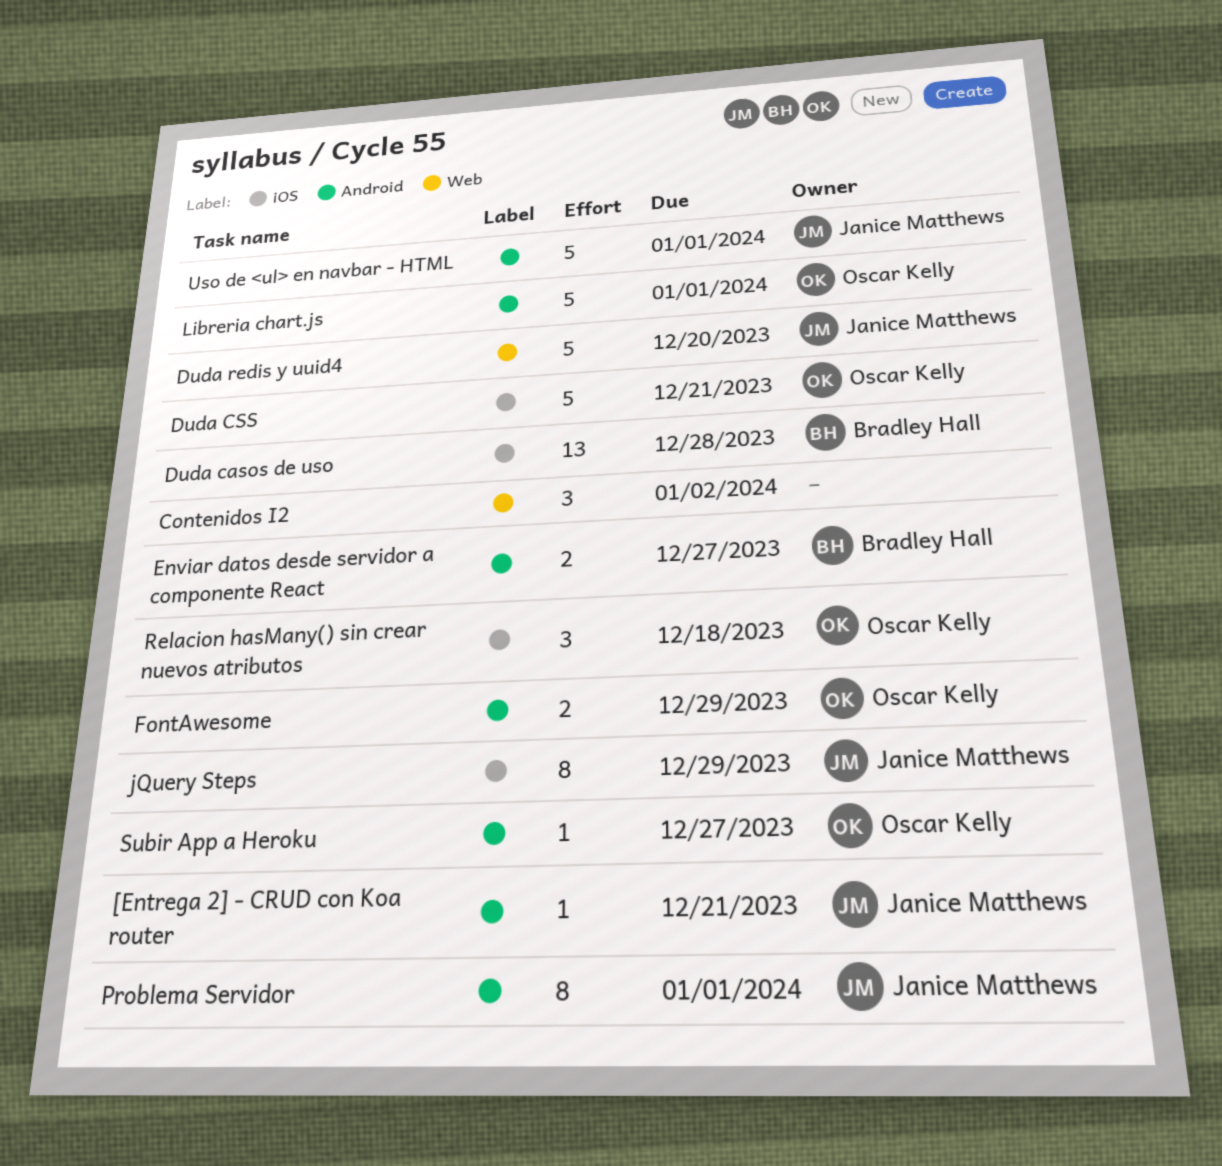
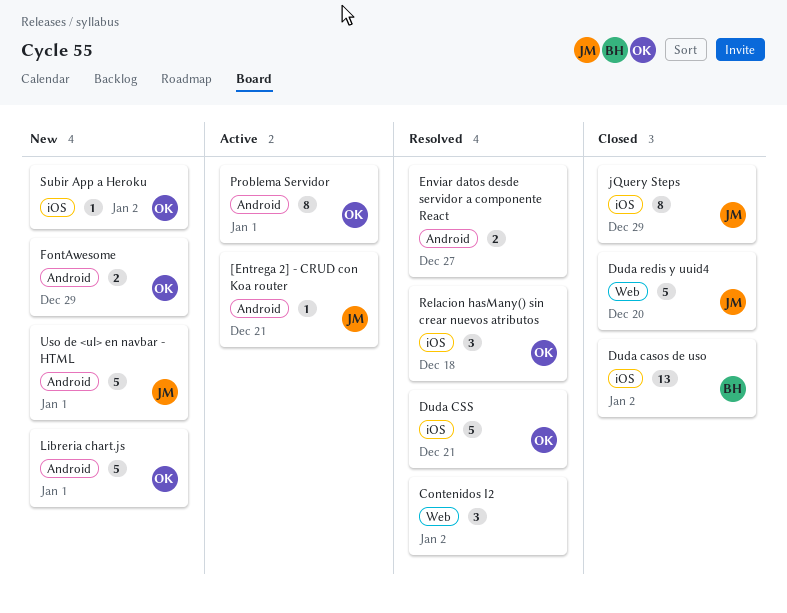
Duda casos de uso, due: Dec 28 -> Jan 2
Enviar datos desde servidor a componente React, owner: Bradley Hall -> none
Problema Servidor, owner: Janice Matthews -> Oscar Kelly
Subir App a Heroku, label: Android -> iOS
Subir App a Heroku, due: Dec 27 -> Jan 2

